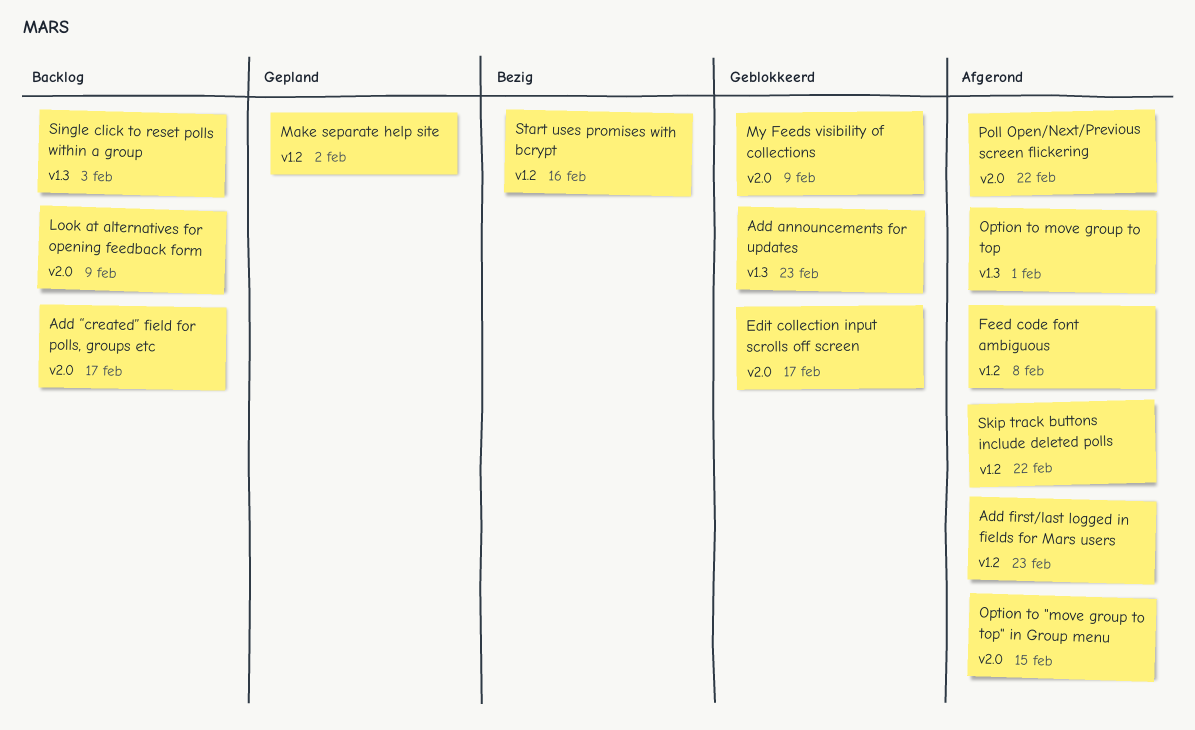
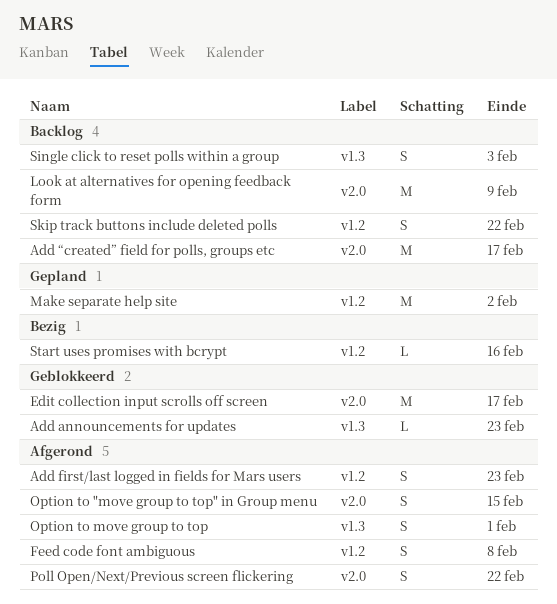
My Feeds visibility of collections: present -> none
Skip track buttons include deleted polls, status: Afgerond -> Backlog

